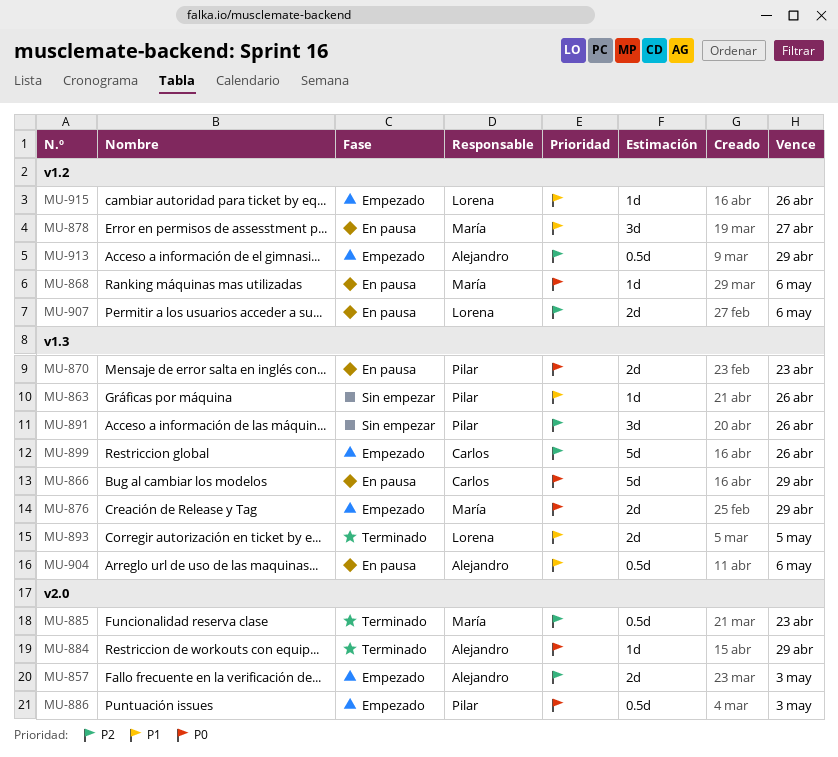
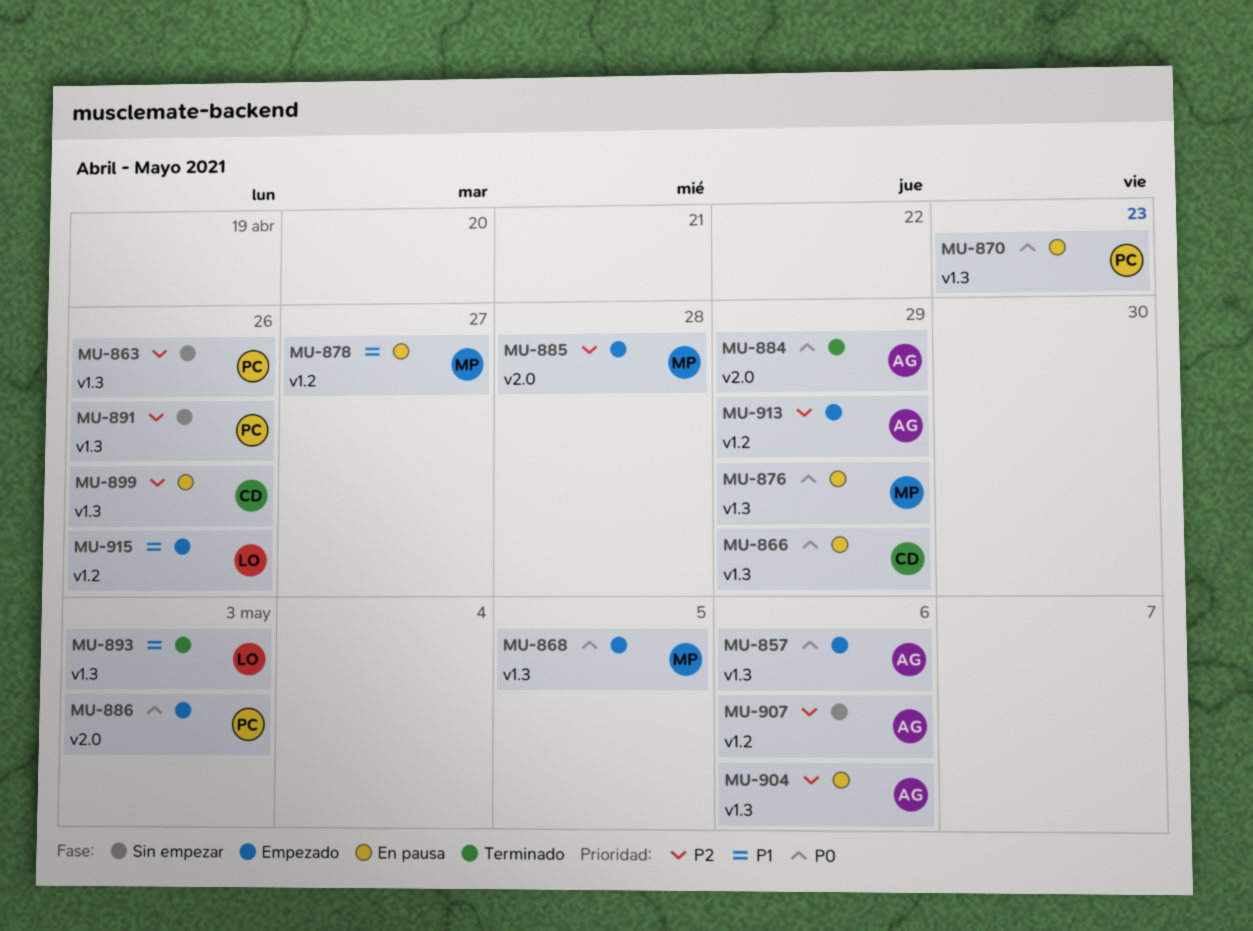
MU-857, priority: P2 -> P0
MU-857, label: v2.0 -> v1.3
MU-857, due: May 3 -> May 6
MU-863, priority: P1 -> P2
MU-868, status: En pausa -> Empezado
MU-868, label: v1.2 -> v1.3
MU-868, due: May 6 -> May 5
MU-876, status: Empezado -> En pausa
MU-885, status: Terminado -> Empezado
MU-885, due: Apr 23 -> Apr 28
MU-893, due: May 5 -> May 3
MU-899, status: Empezado -> En pausa
MU-904, priority: P1 -> P2
MU-907, status: En pausa -> Sin empezar
MU-907, owner: Lorena -> Alejandro

